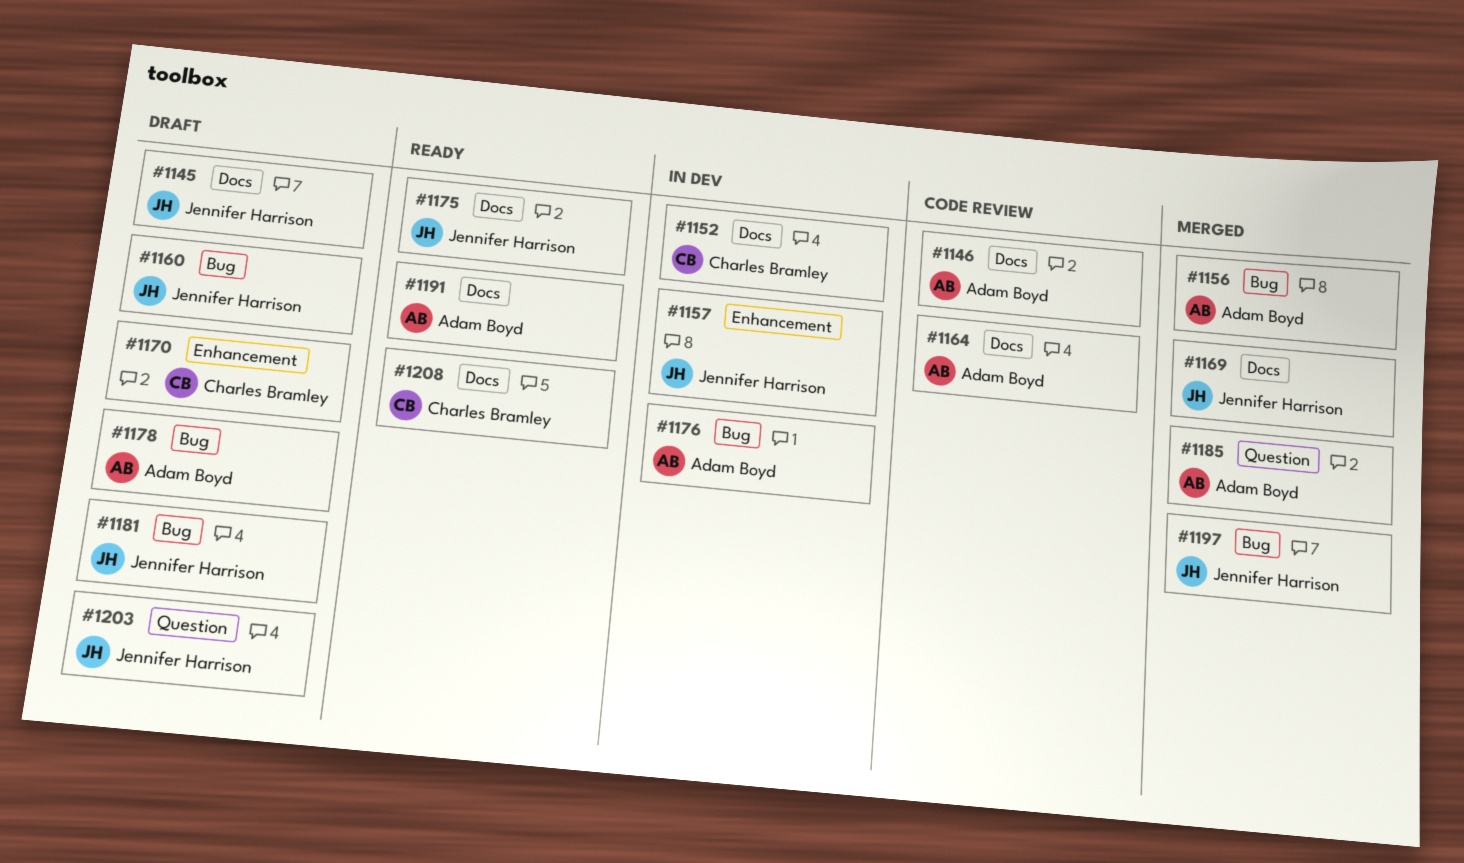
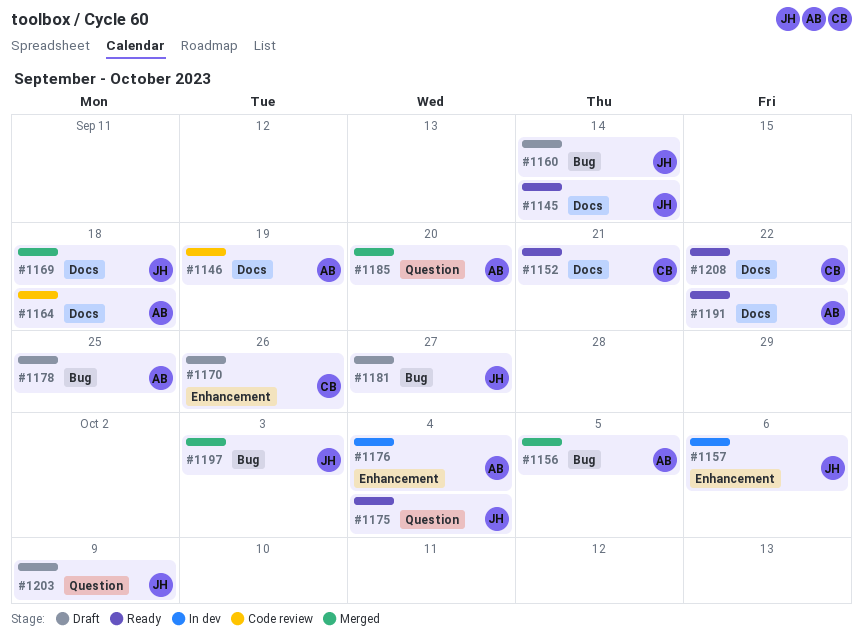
#1145, status: Draft -> Ready
#1152, status: In dev -> Ready
#1175, label: Docs -> Question
#1176, label: Bug -> Enhancement

